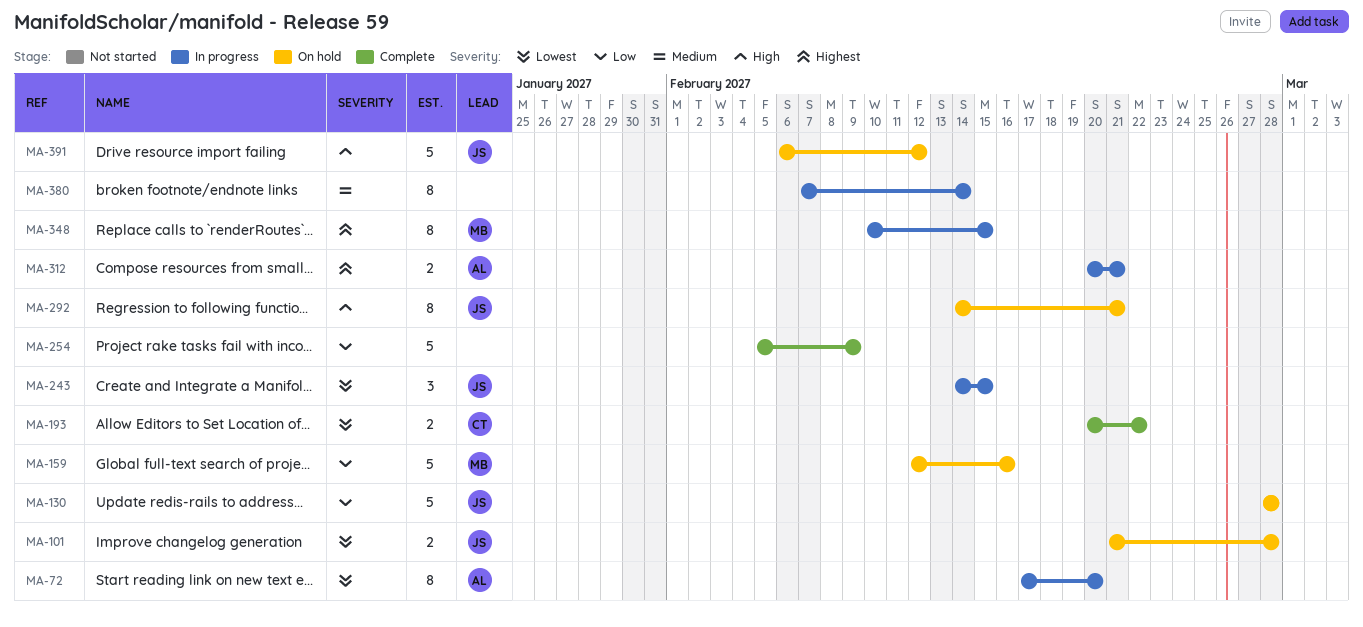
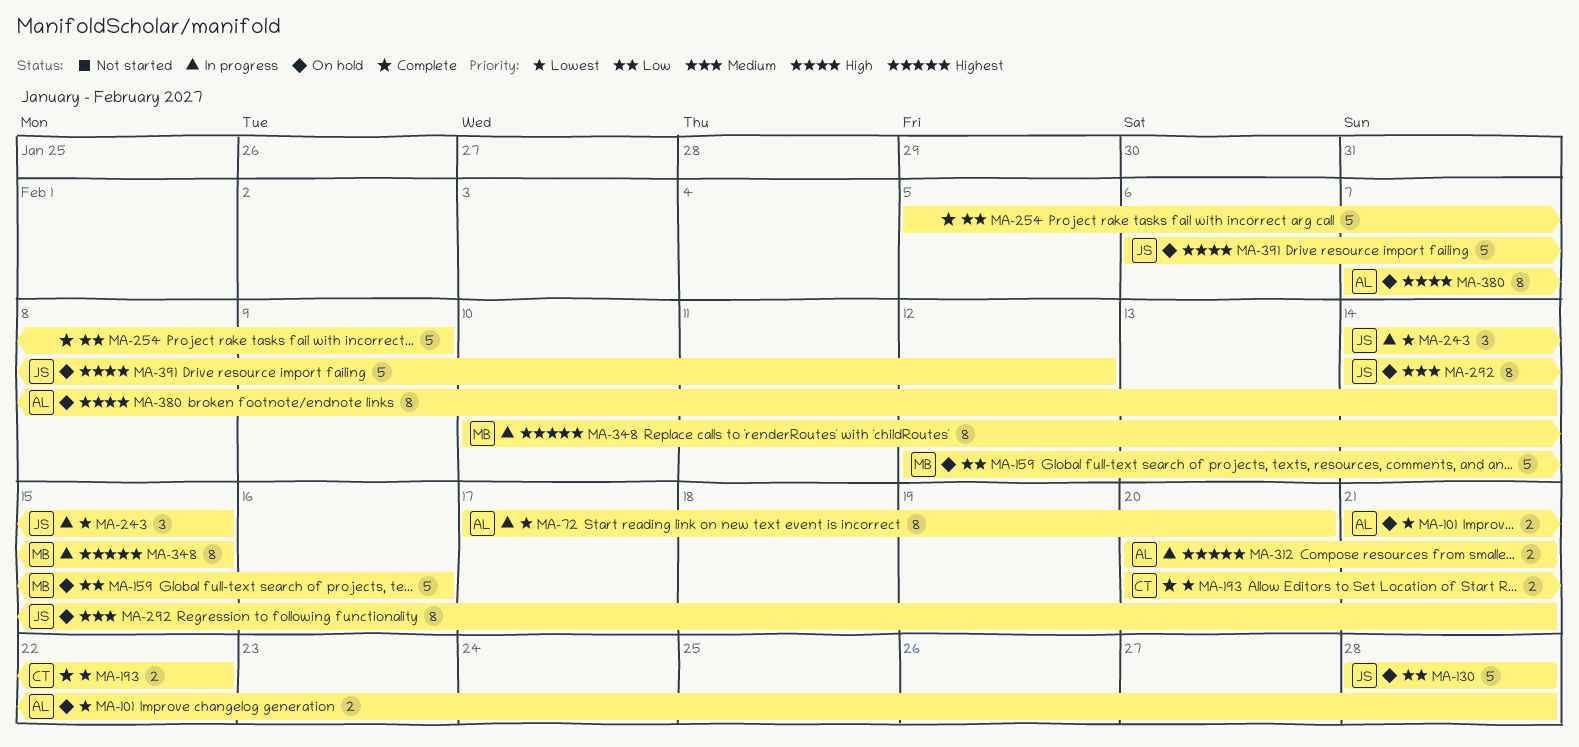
MA-101, owner: JS -> AL
MA-292, priority: High -> Medium
MA-380, status: In progress -> On hold
MA-380, owner: none -> AL
MA-380, priority: Medium -> High

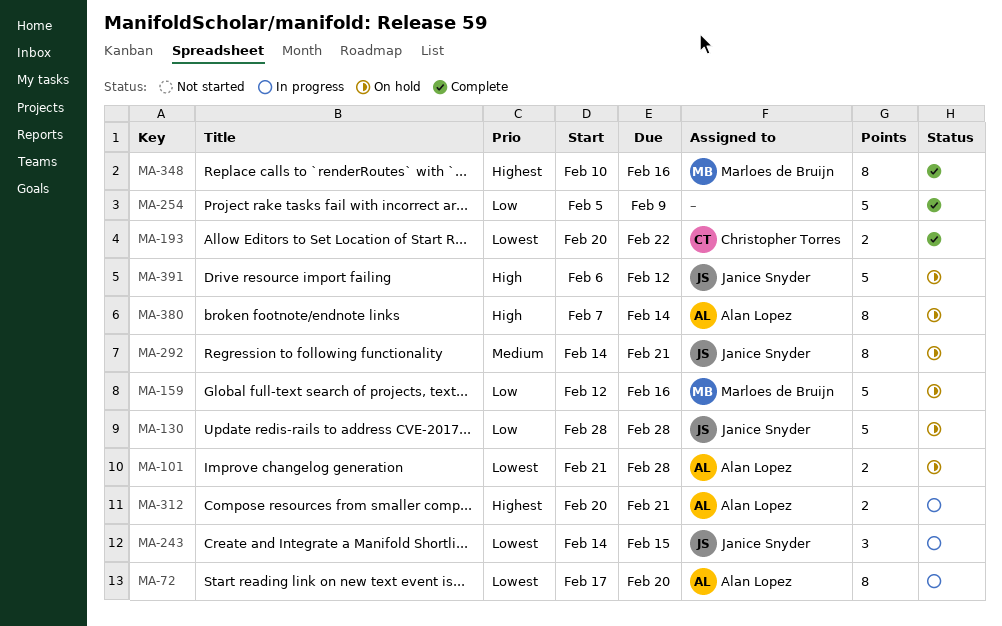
MA-348, status: In progress -> Complete
MA-348, due: Feb 15 -> Feb 16

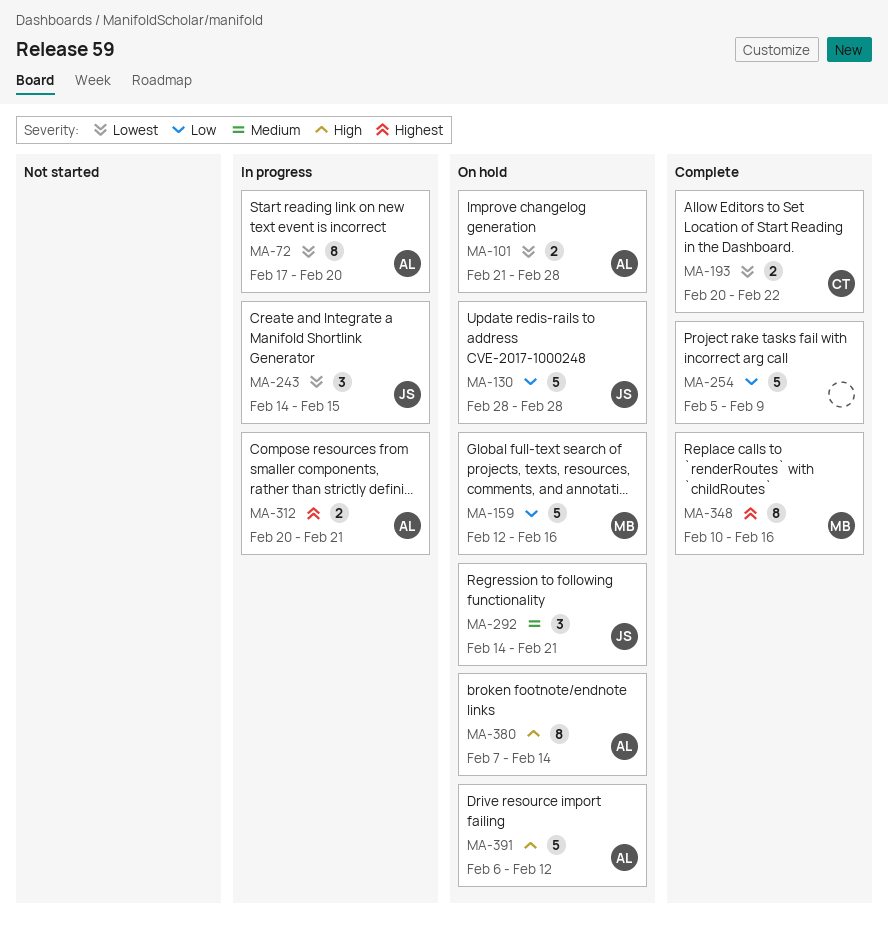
MA-292, estimate: 8 -> 3
MA-391, owner: Janice Snyder -> Alan Lopez

